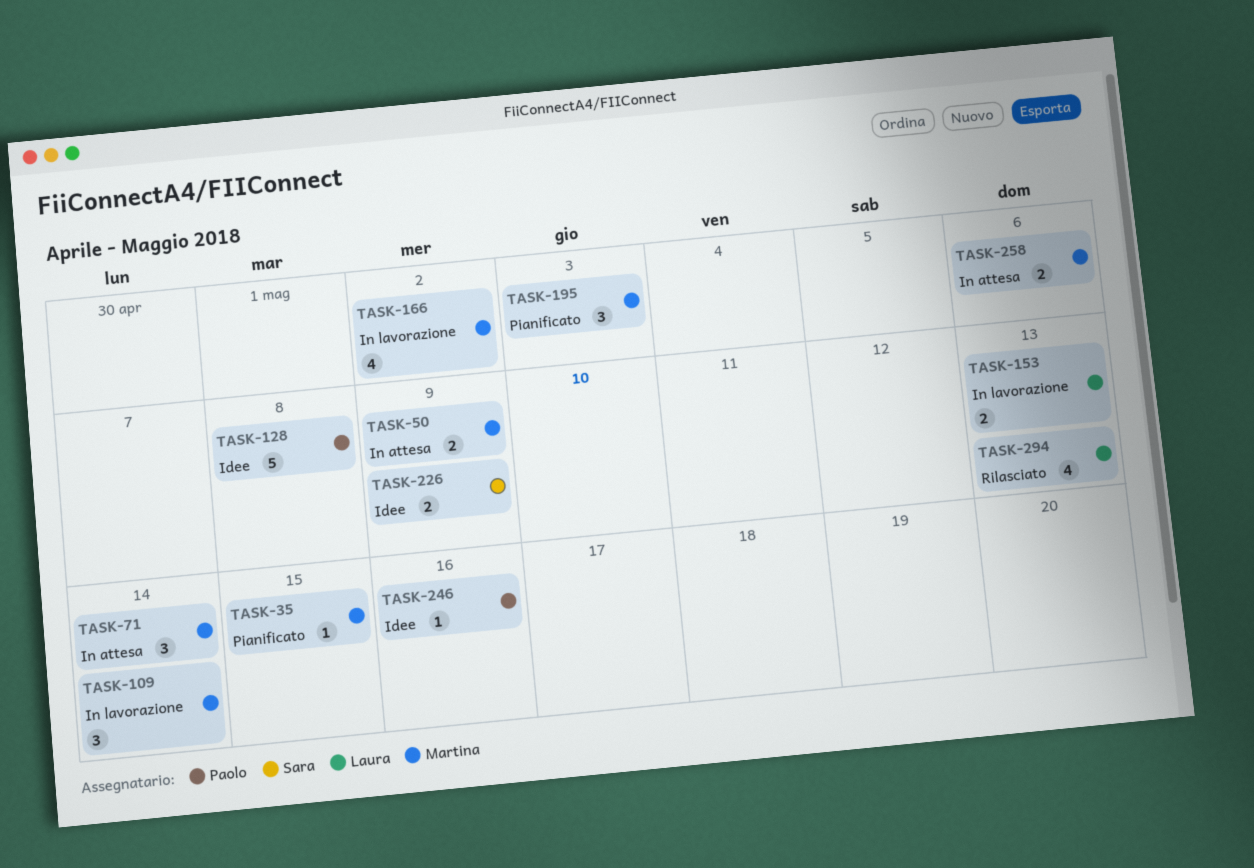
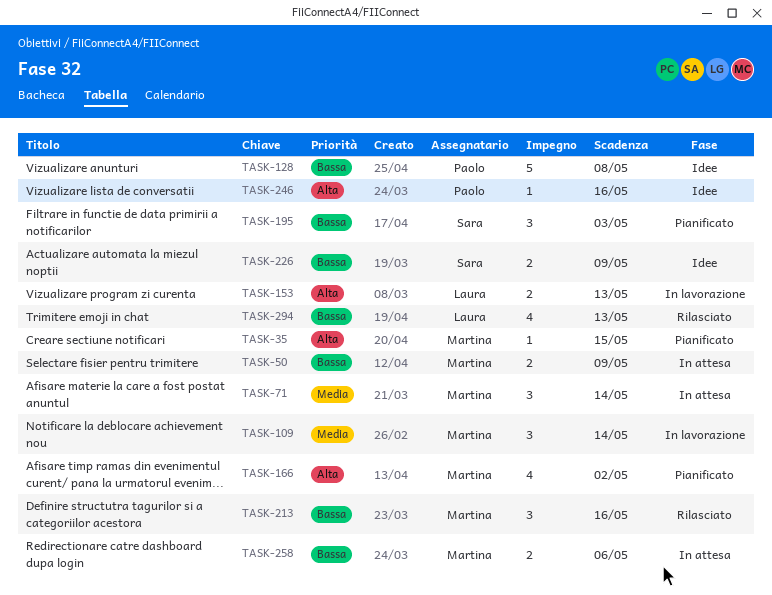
TASK-166, status: In lavorazione -> Pianificato
TASK-195, owner: Martina -> Sara
TASK-213: none -> present

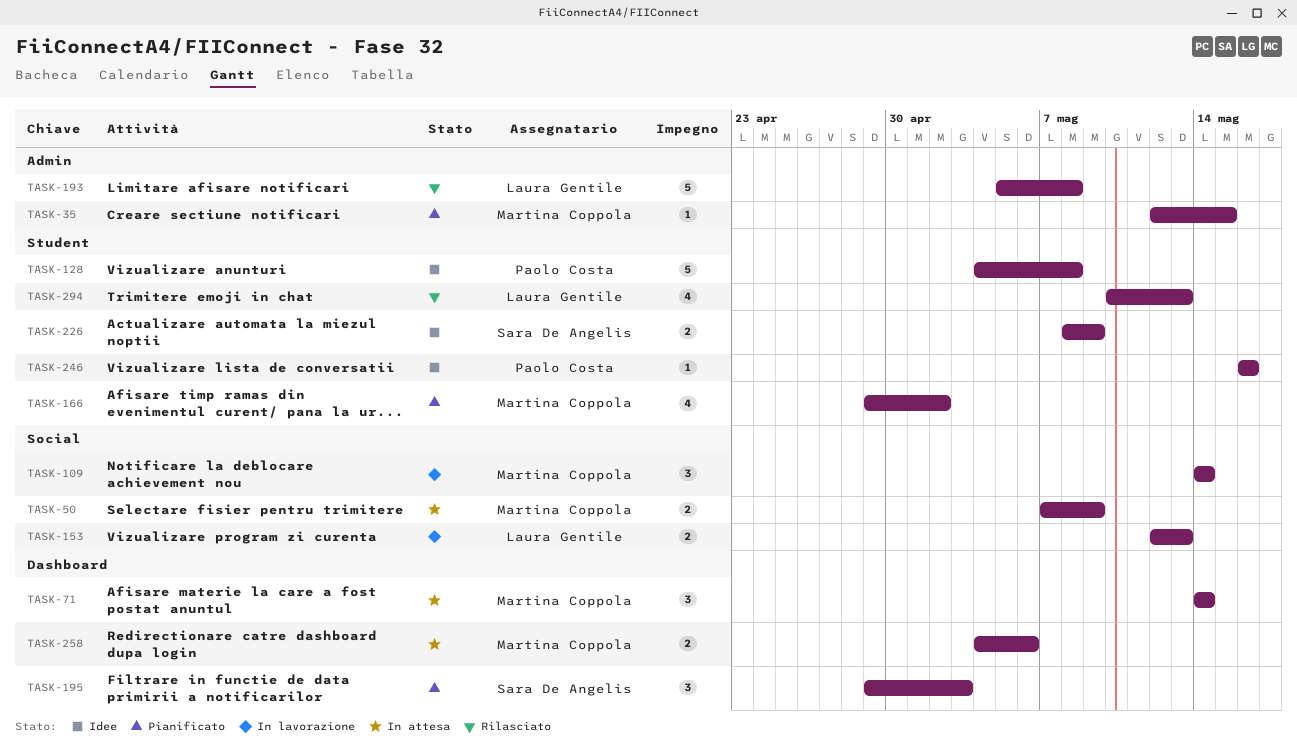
TASK-193: none -> present
TASK-213: present -> none

